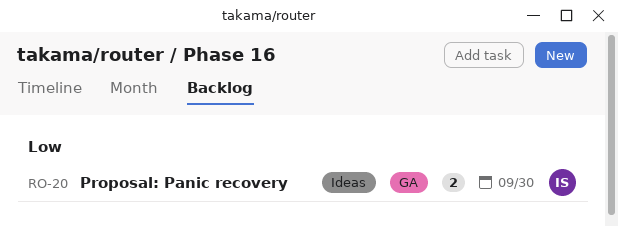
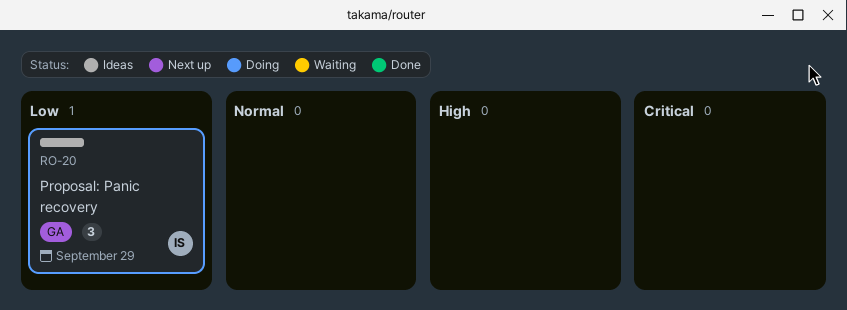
RO-20, estimate: 2 -> 3
RO-20, due: Sep 30 -> Sep 29

